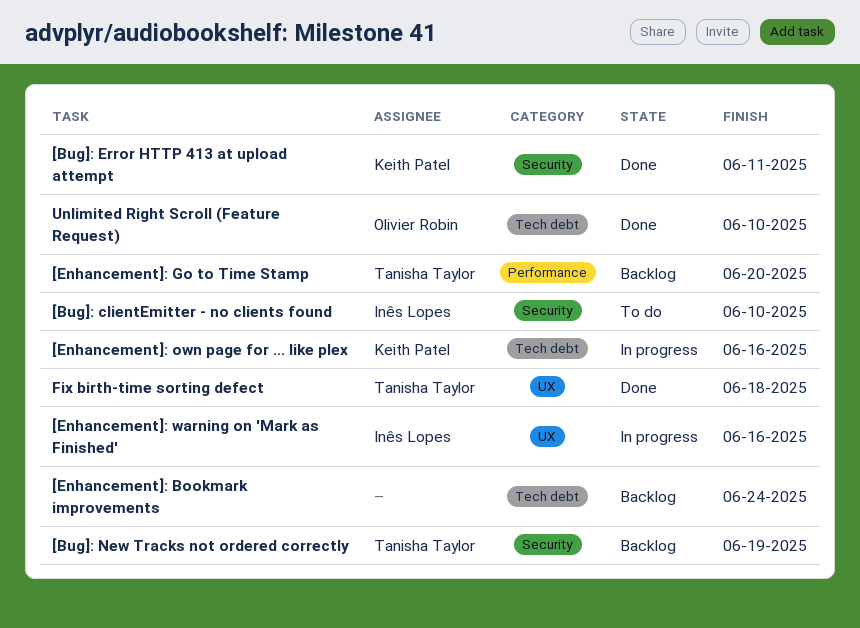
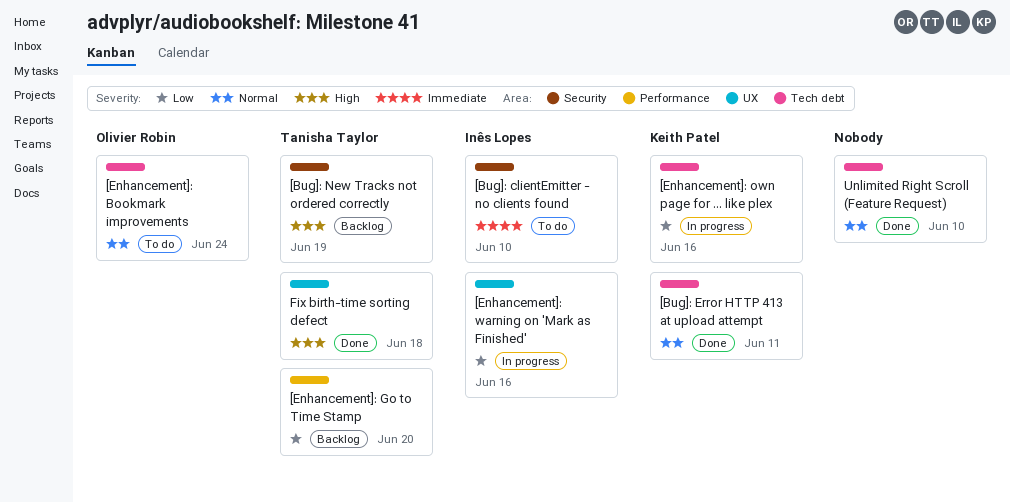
[Bug]: Error HTTP 413 at upload attempt, label: Security -> Tech debt
[Enhancement]: Bookmark improvements, status: Backlog -> To do
[Enhancement]: Bookmark improvements, owner: none -> Olivier Robin
Unlimited Right Scroll (Feature Request), owner: Olivier Robin -> none

